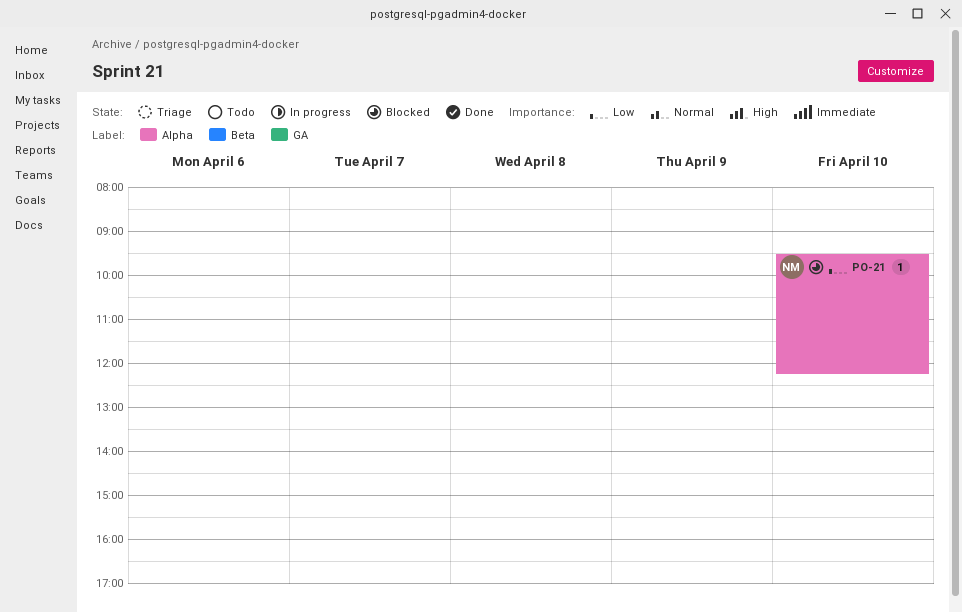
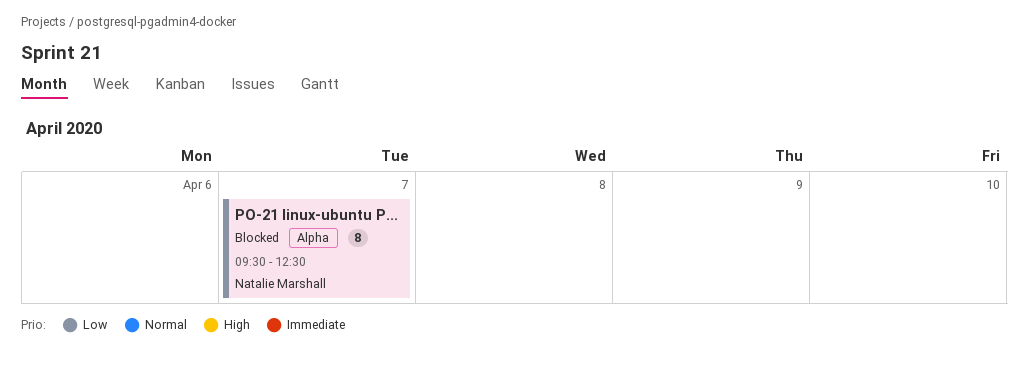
PO-21, estimate: 1 -> 8
PO-21, day: Apr 10 -> Apr 7
PO-21, ends: 12:15 -> 12:30

